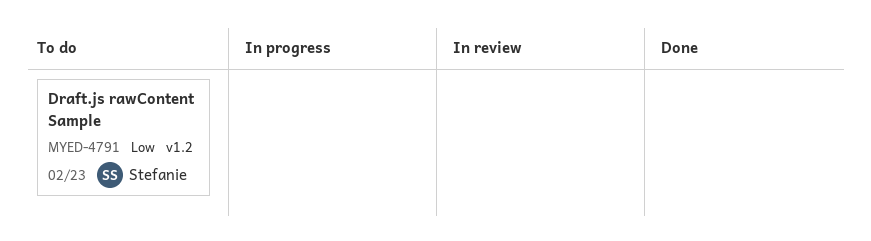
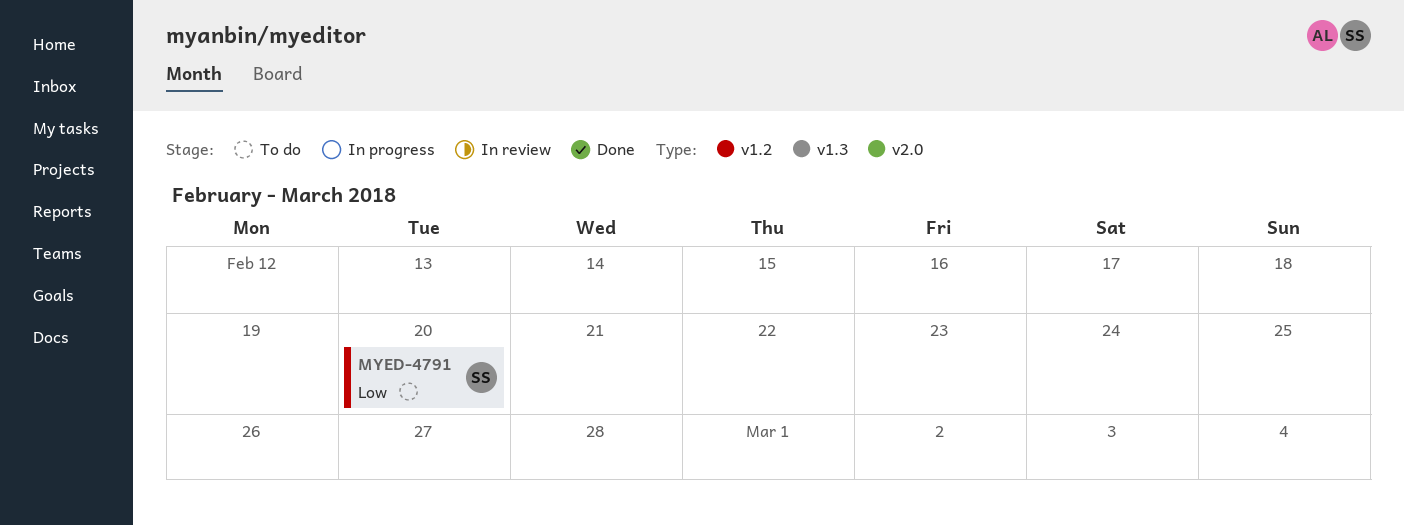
MYED-4791, due: Feb 23 -> Feb 20

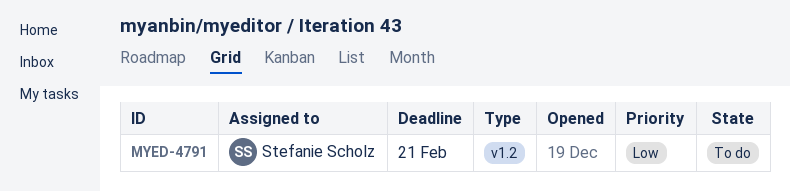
MYED-4791, due: Feb 20 -> Feb 21

